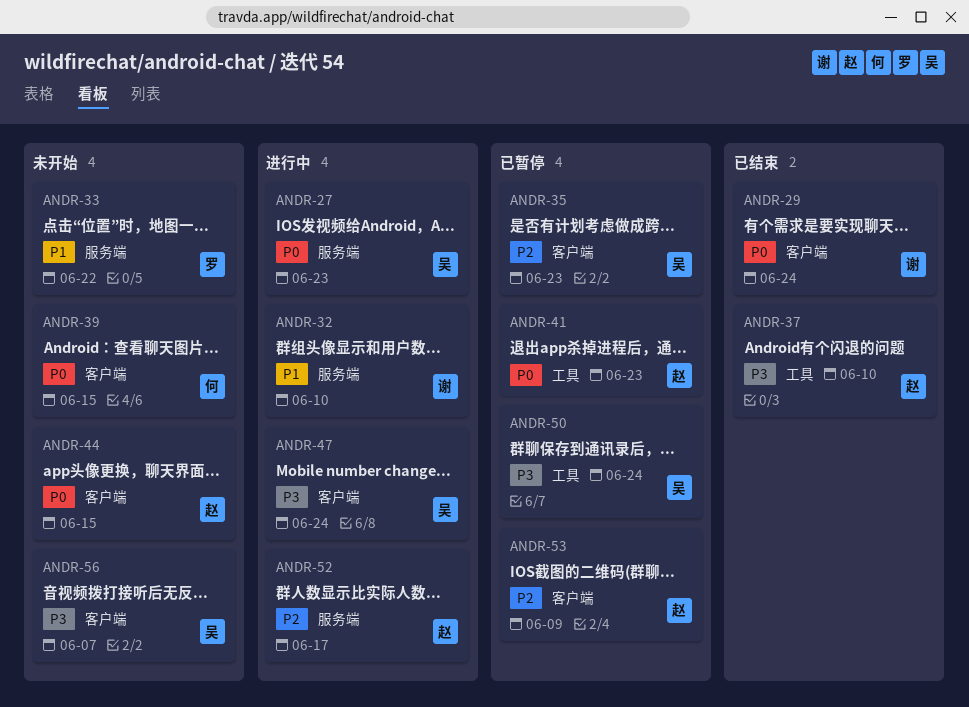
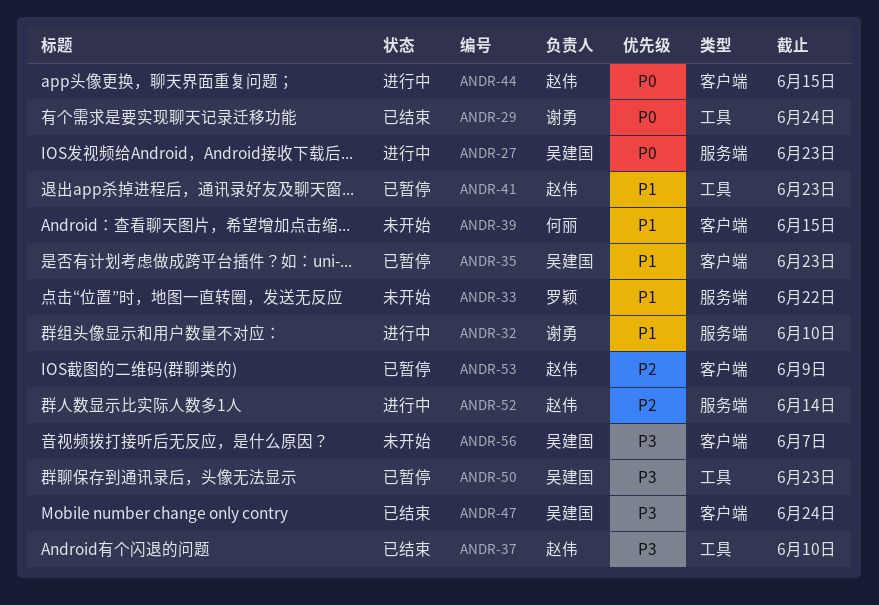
ANDR-29, label: 客户端 -> 工具
ANDR-35, priority: P2 -> P1
ANDR-39, priority: P0 -> P1
ANDR-41, priority: P0 -> P1
ANDR-44, status: 未开始 -> 进行中
ANDR-47, status: 进行中 -> 已结束
ANDR-50, due: Jun 24 -> Jun 23
ANDR-52, due: Jun 17 -> Jun 14

